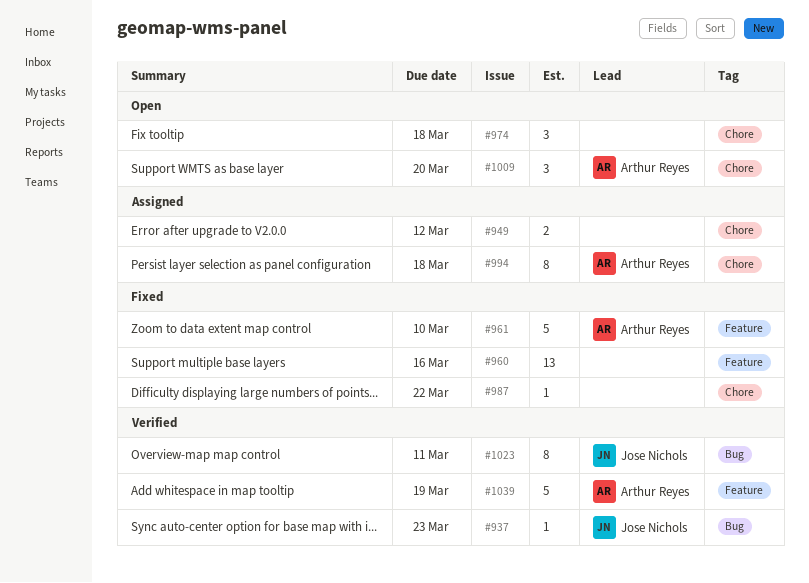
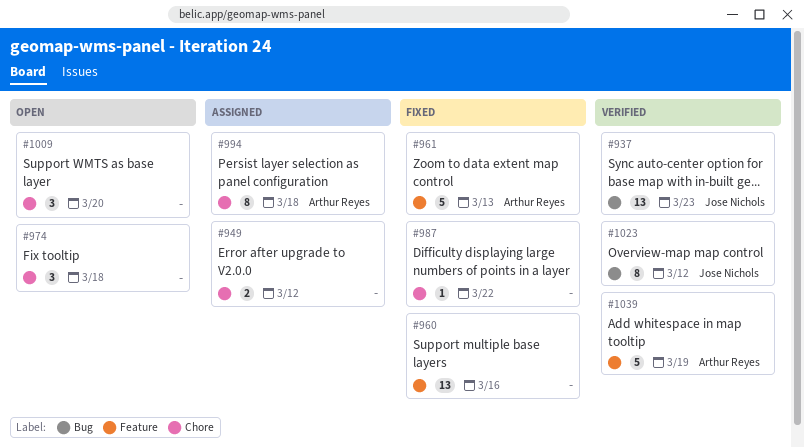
#937, estimate: 1 -> 13
#961, due: Mar 10 -> Mar 13
#1009, owner: Arthur Reyes -> none
#1023, due: Mar 11 -> Mar 12

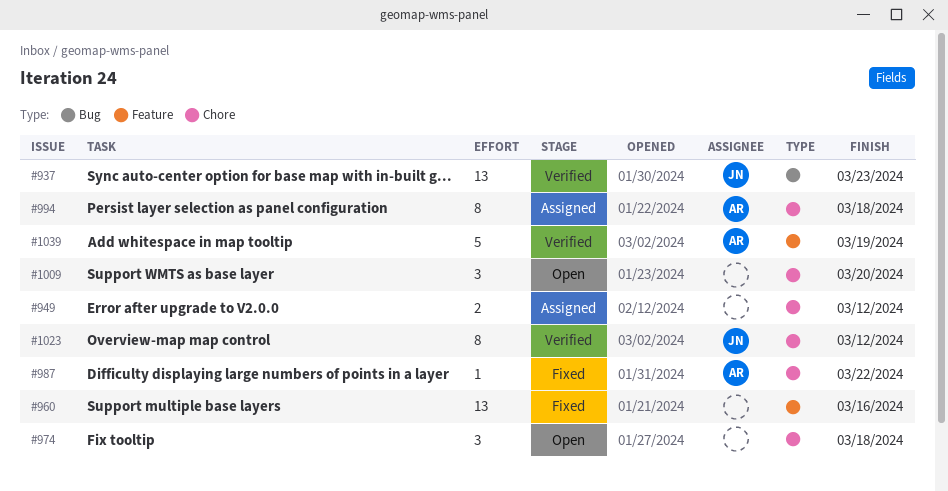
#961: present -> none
#987, owner: none -> Arthur Reyes
#1023, label: Bug -> Chore

